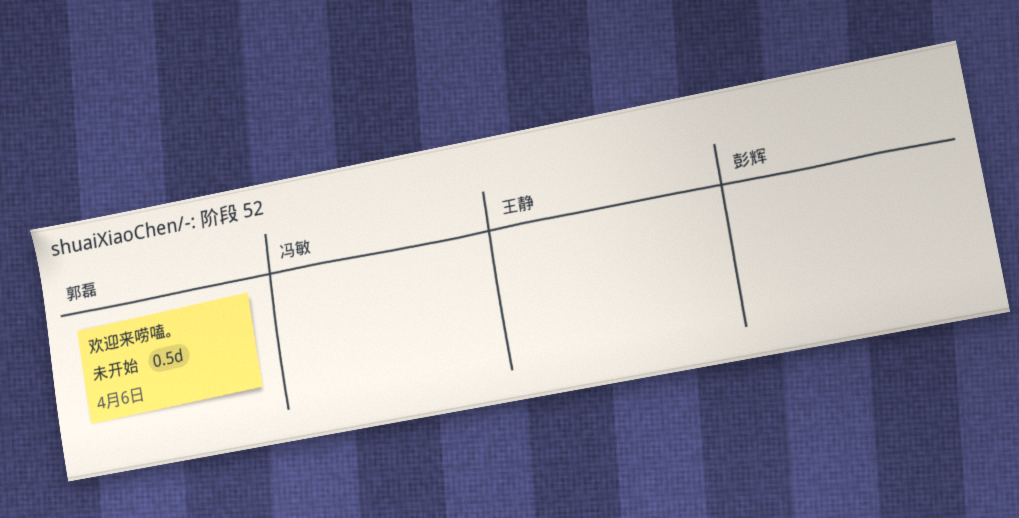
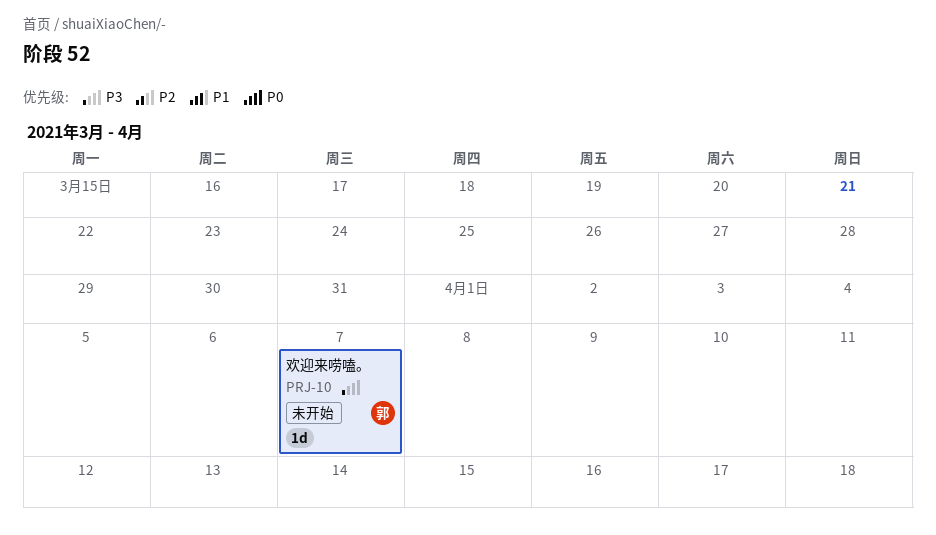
欢迎来唠嗑。, estimate: 0.5d -> 1d
欢迎来唠嗑。, due: Apr 6 -> Apr 7

